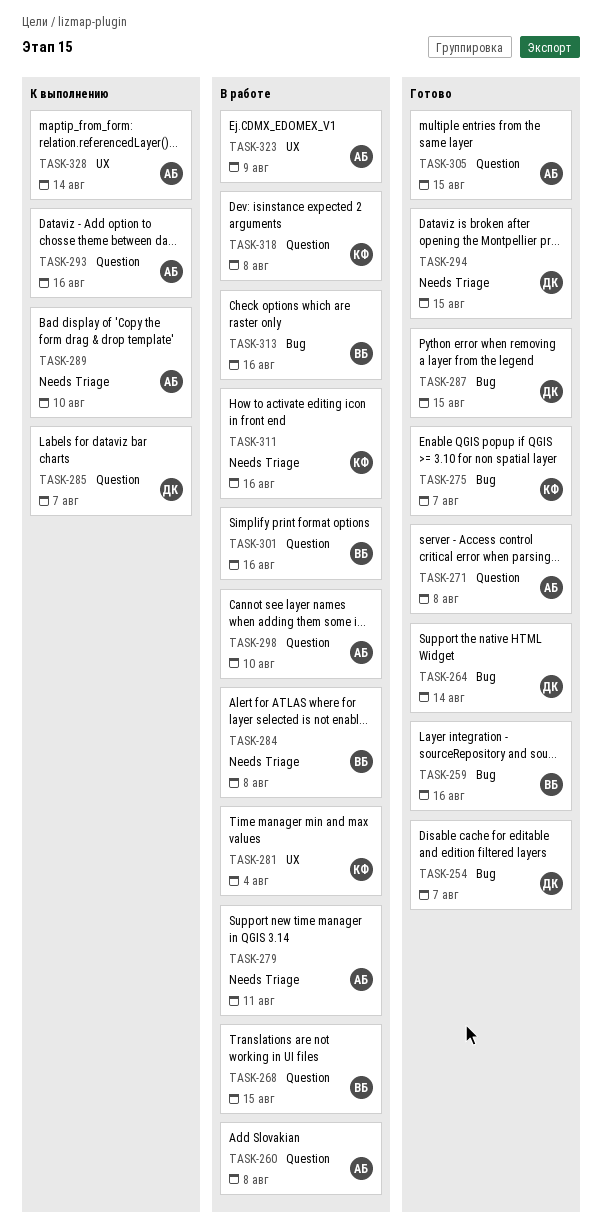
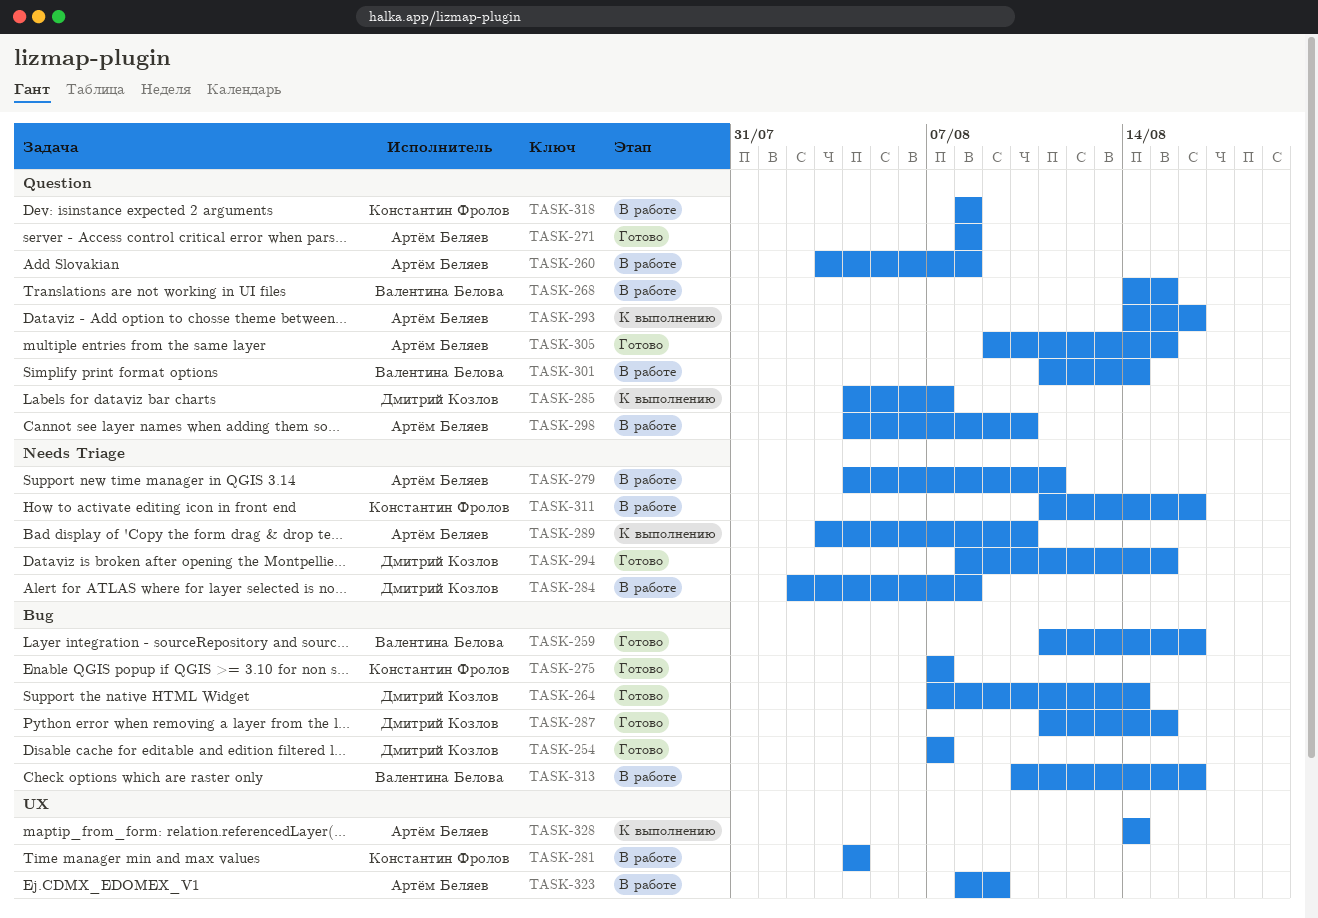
TASK-284, owner: Валентина Белова -> Дмитрий Козлов
TASK-301, due: Aug 16 -> Aug 14

